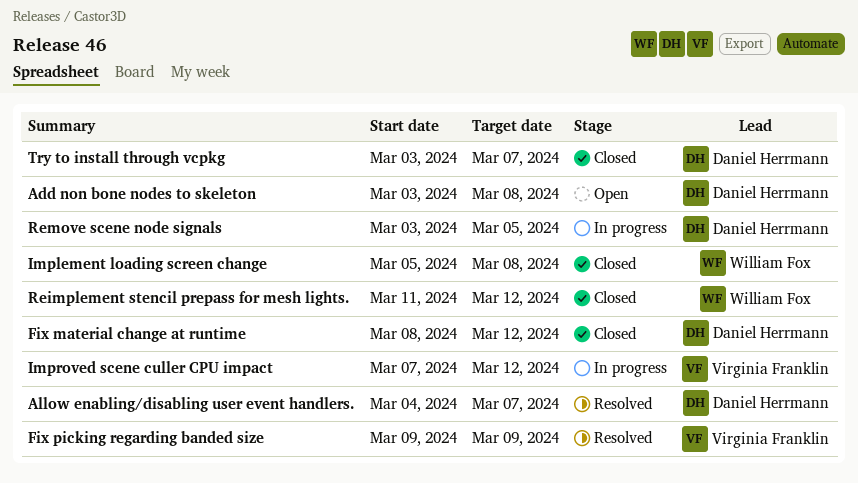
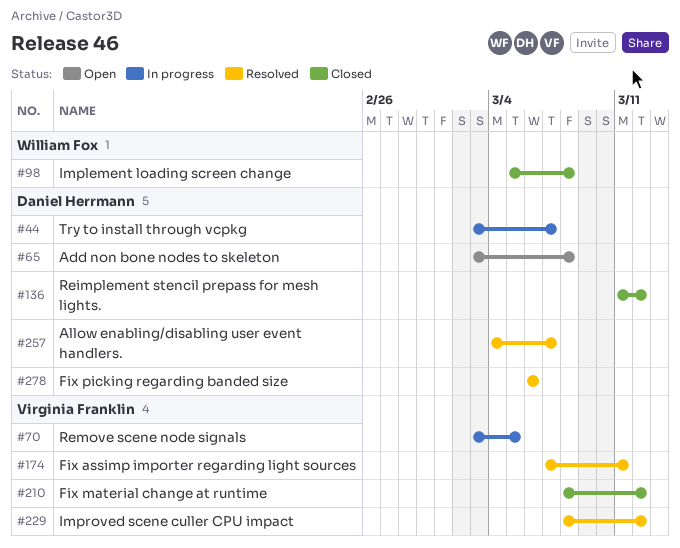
Fix assimp importer regarding light sources: none -> present
Fix material change at runtime, owner: Daniel Herrmann -> Virginia Franklin
Fix picking regarding banded size, owner: Virginia Franklin -> Daniel Herrmann
Fix picking regarding banded size, start: Mar 9 -> Mar 6
Fix picking regarding banded size, due: Mar 9 -> Mar 6
Improved scene culler CPU impact, status: In progress -> Resolved
Improved scene culler CPU impact, start: Mar 7 -> Mar 8
Reimplement stencil prepass for mesh lights., owner: William Fox -> Daniel Herrmann
Remove scene node signals, owner: Daniel Herrmann -> Virginia Franklin
Try to install through vcpkg, status: Closed -> In progress

